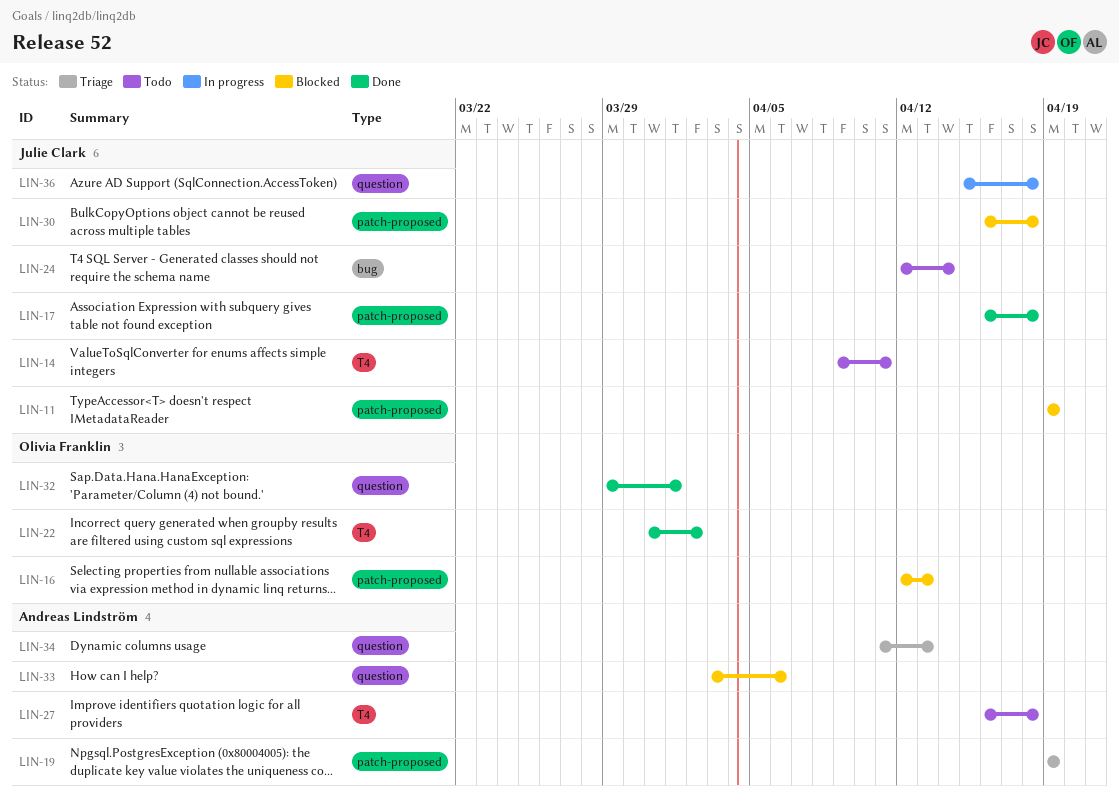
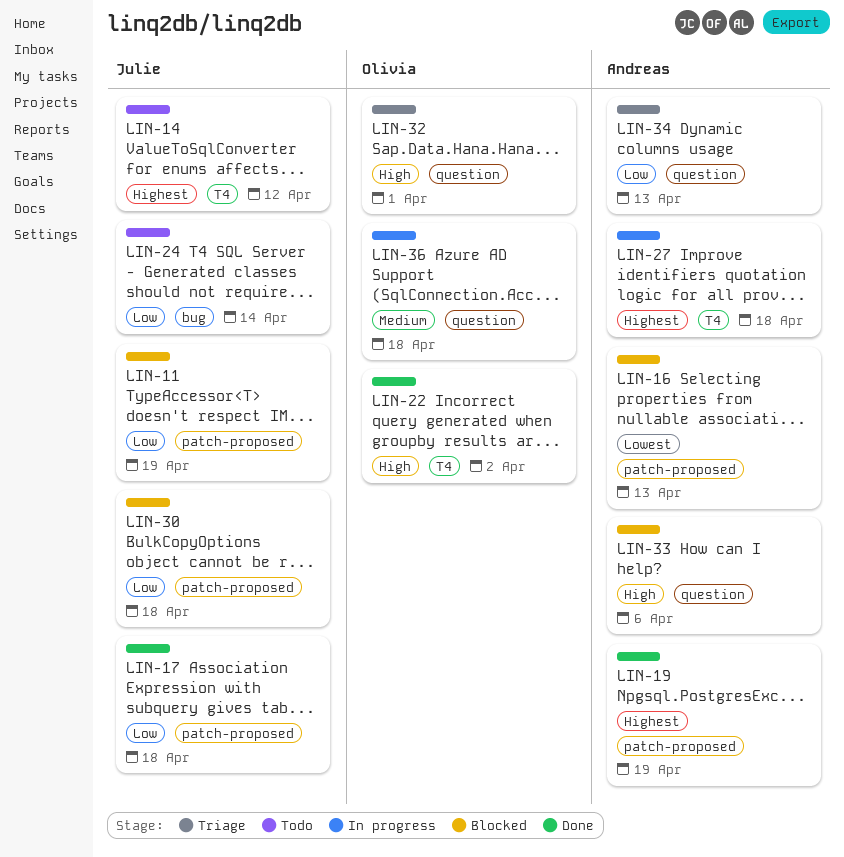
LIN-14, due: Apr 11 -> Apr 12
LIN-16, owner: Olivia Franklin -> Andreas Lindström
LIN-19, status: Triage -> Done
LIN-27, status: Todo -> In progress
LIN-32, status: Done -> Triage
LIN-36, owner: Julie Clark -> Olivia Franklin

